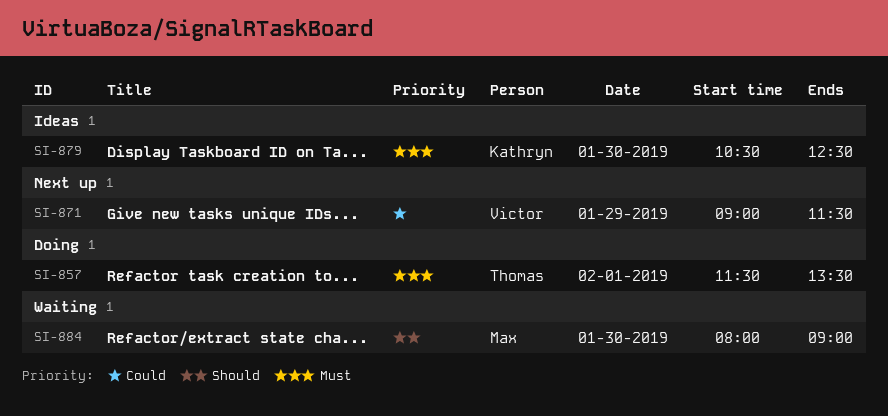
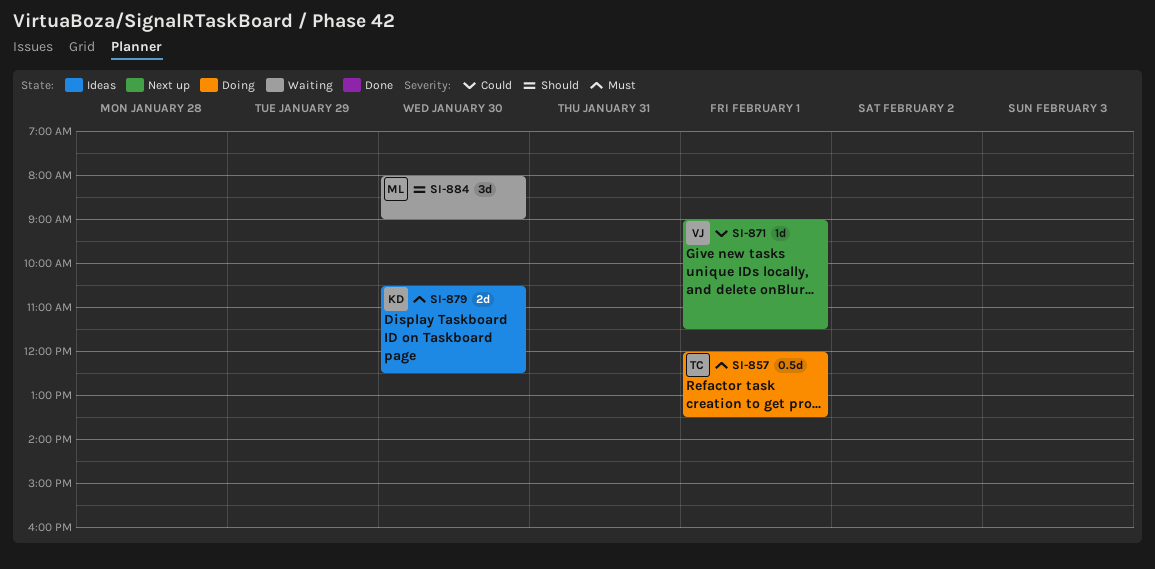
SI-857, begins: 11:30 -> 12:00
SI-871, day: Jan 29 -> Feb 1

